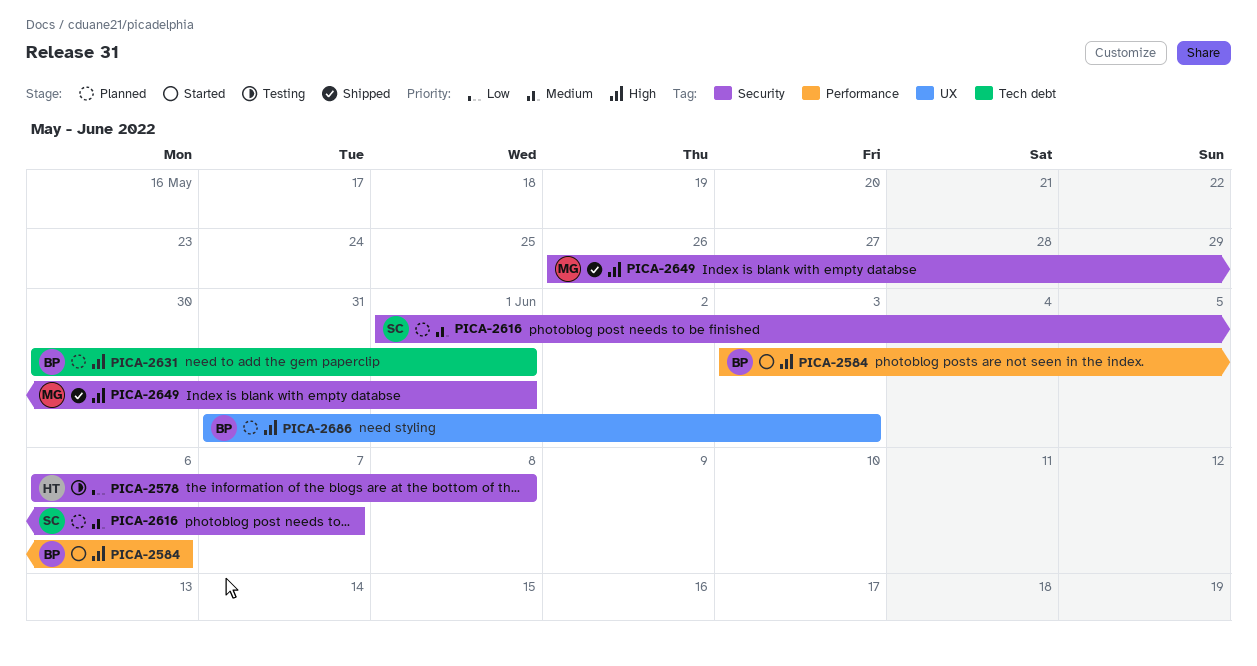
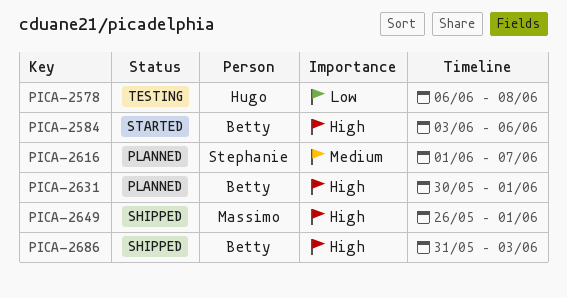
PICA-2686, status: Planned -> Shipped

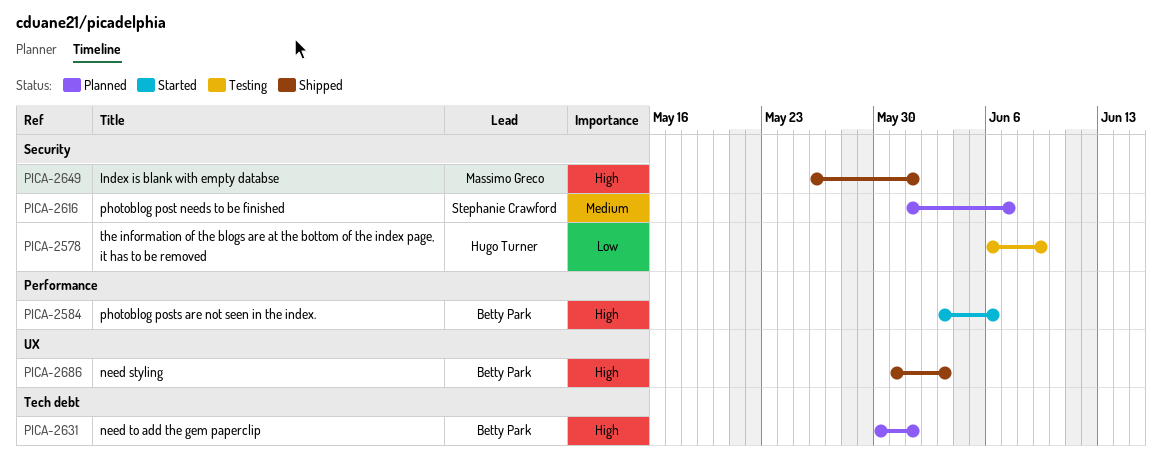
PICA-2578, due: Jun 8 -> Jun 9

